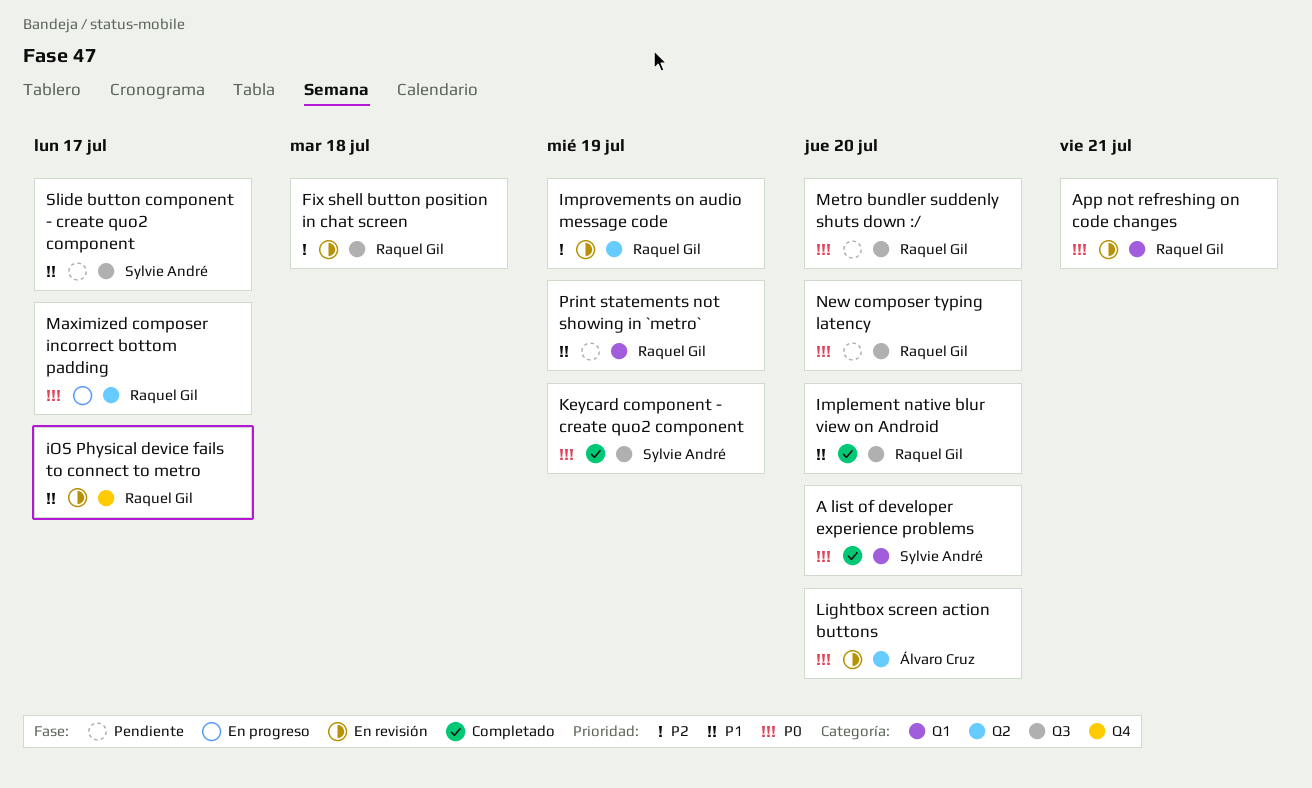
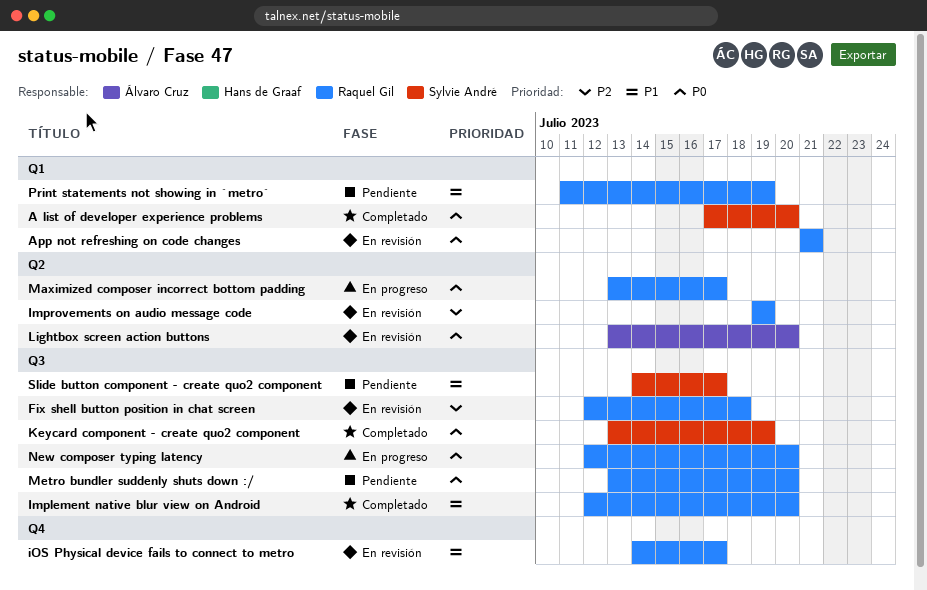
New composer typing latency, status: Pendiente -> En progreso

